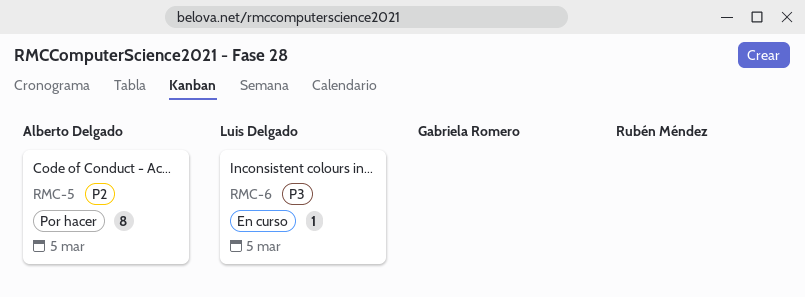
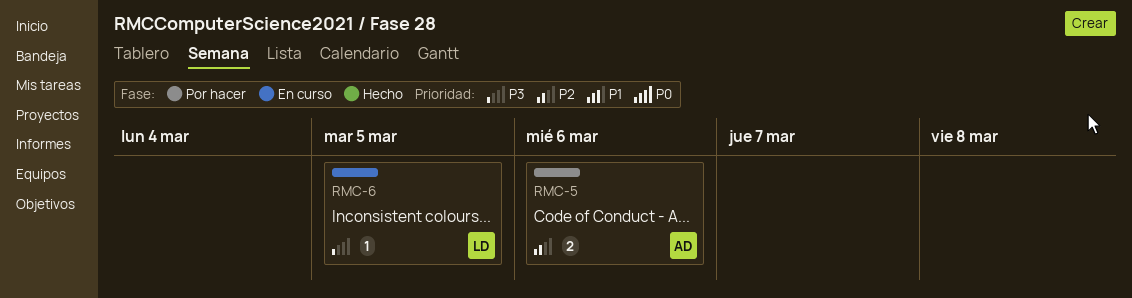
RMC-5, estimate: 8 -> 2
RMC-5, due: Mar 5 -> Mar 6

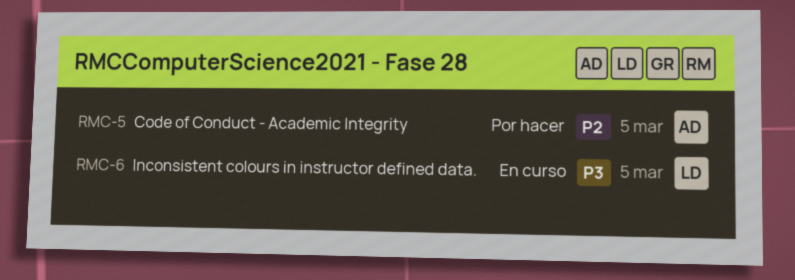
RMC-5, due: Mar 6 -> Mar 5

